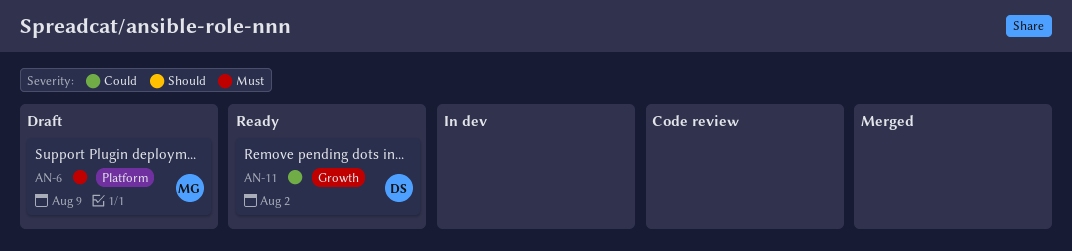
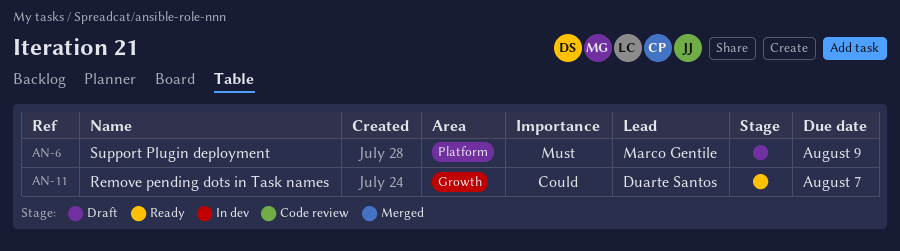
AN-11, due: Aug 2 -> Aug 7

